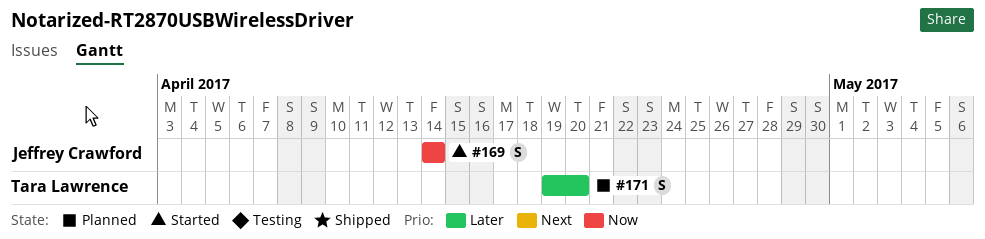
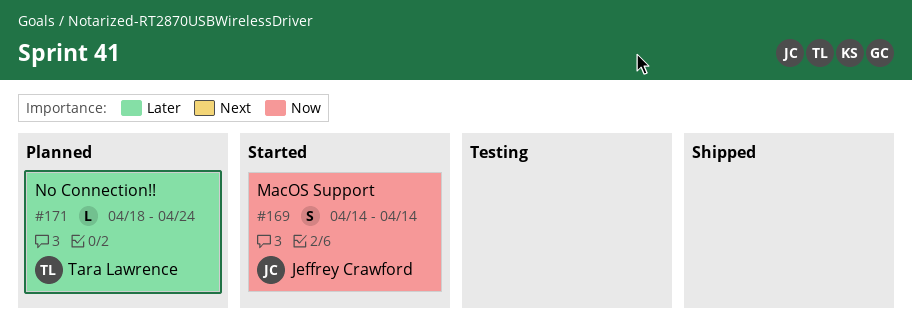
#171, estimate: S -> L
#171, start: Apr 19 -> Apr 18
#171, due: Apr 20 -> Apr 24

